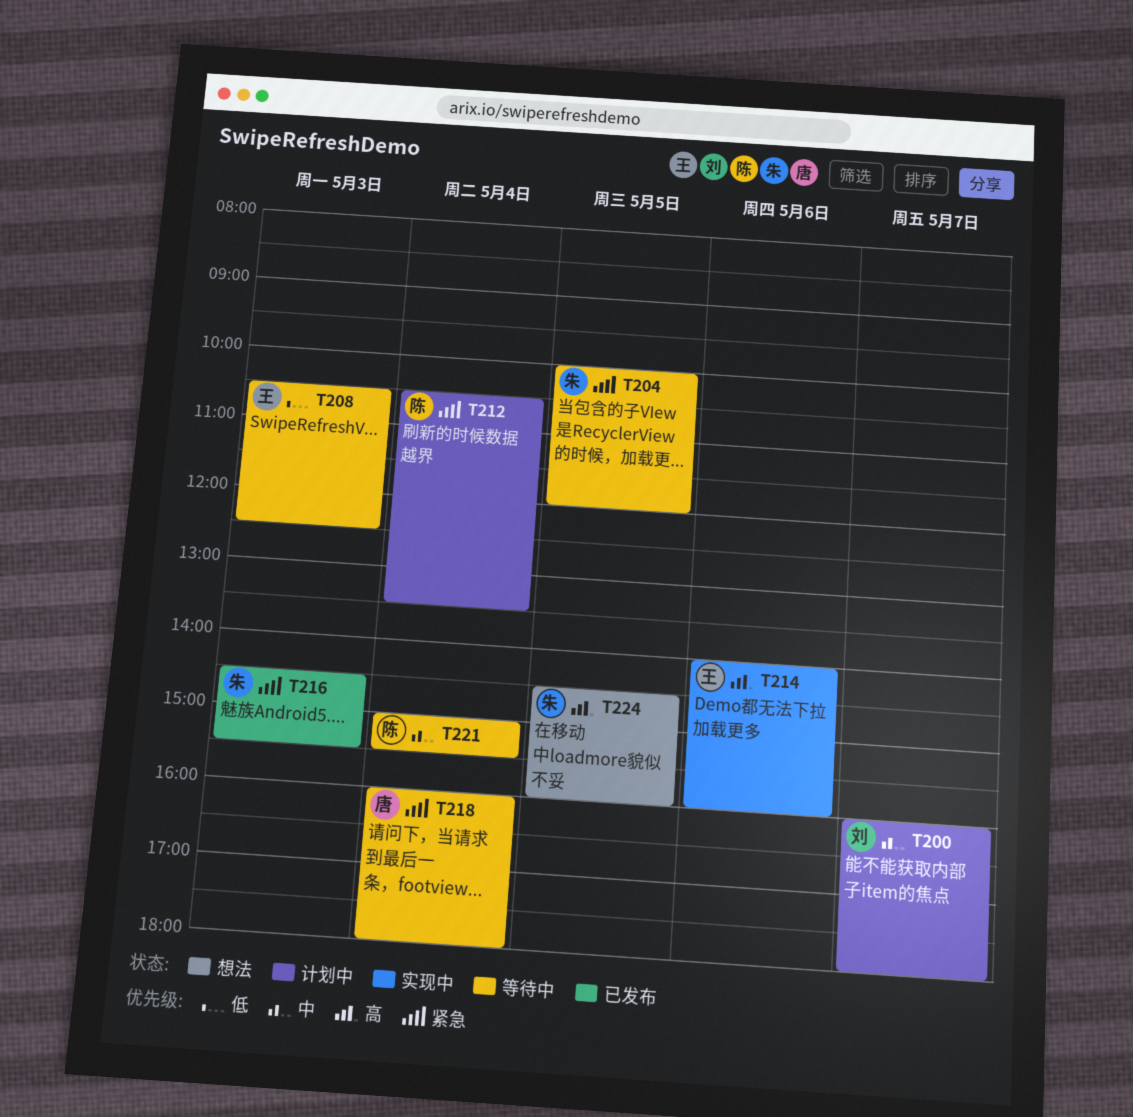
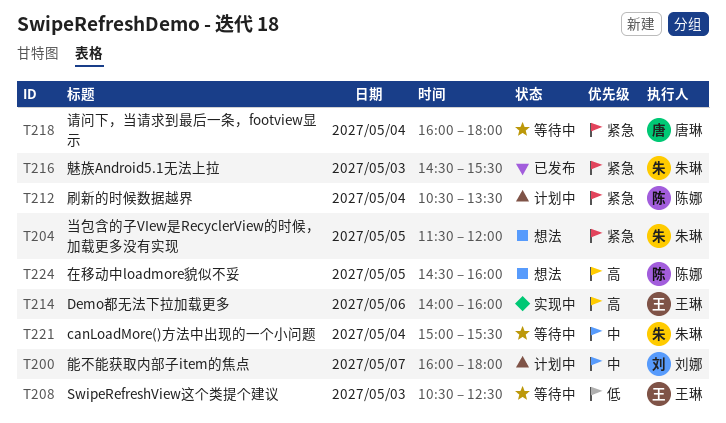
T204, status: 等待中 -> 想法
T204, begins: 10:00 -> 11:30
T221, owner: 陈娜 -> 朱琳
T224, owner: 朱琳 -> 陈娜

